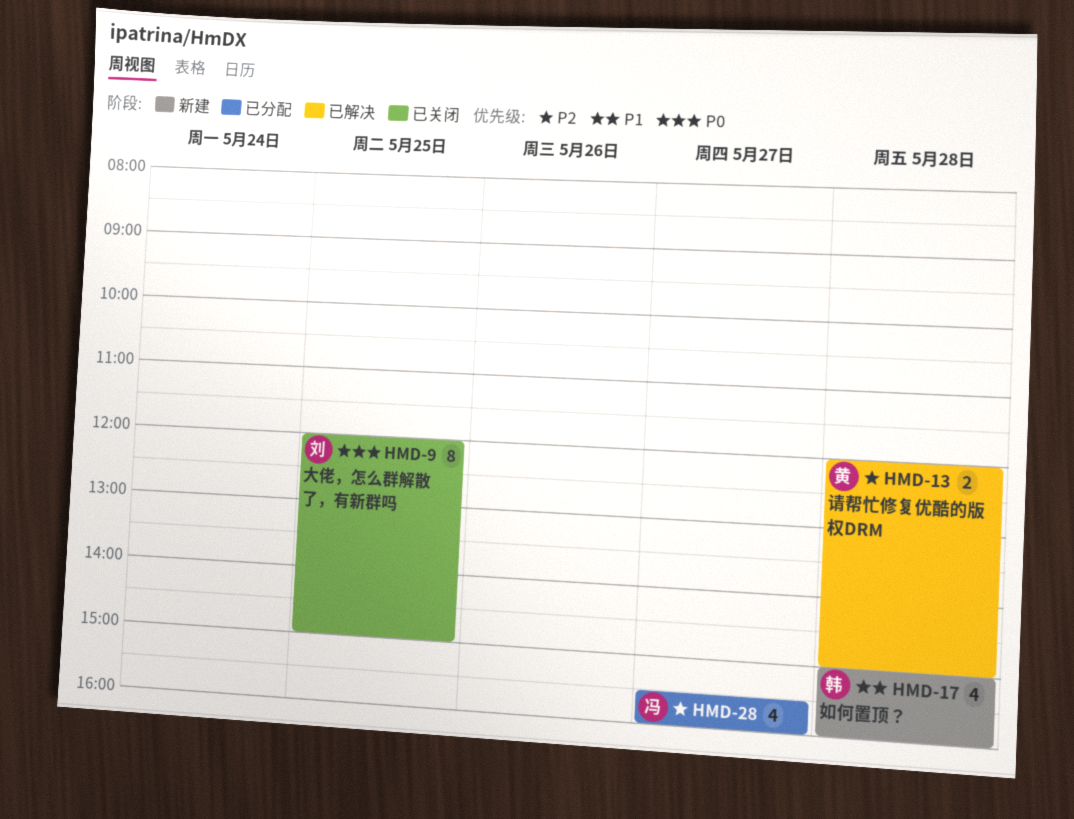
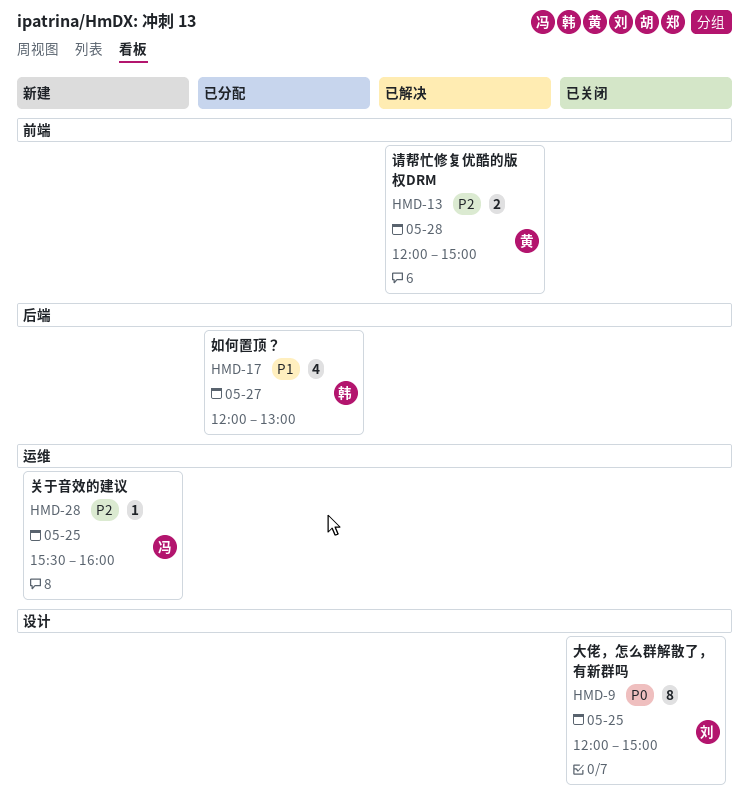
HMD-17, status: 新建 -> 已分配
HMD-17, day: May 28 -> May 27
HMD-17, begins: 15:00 -> 12:00
HMD-17, ends: 16:00 -> 13:00
HMD-28, status: 已分配 -> 新建
HMD-28, estimate: 4 -> 1
HMD-28, day: May 27 -> May 25

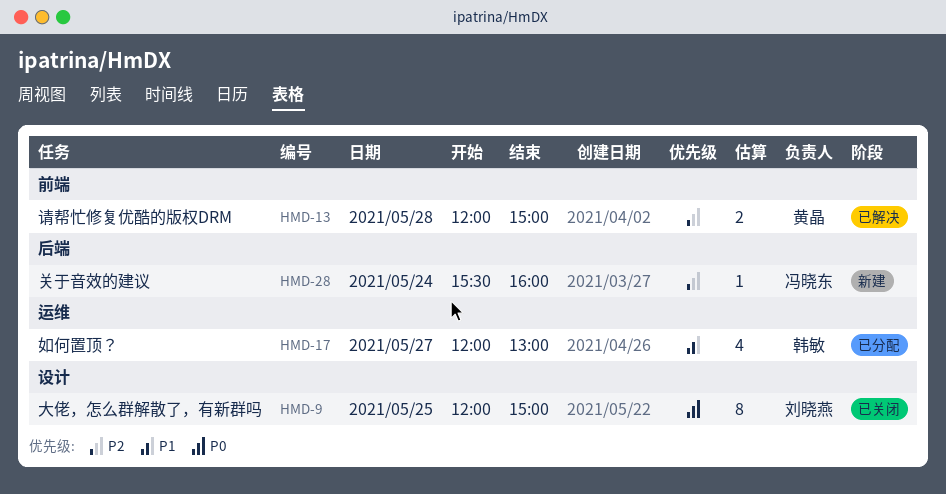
HMD-17, label: 后端 -> 运维
HMD-28, label: 运维 -> 后端
HMD-28, day: May 25 -> May 24

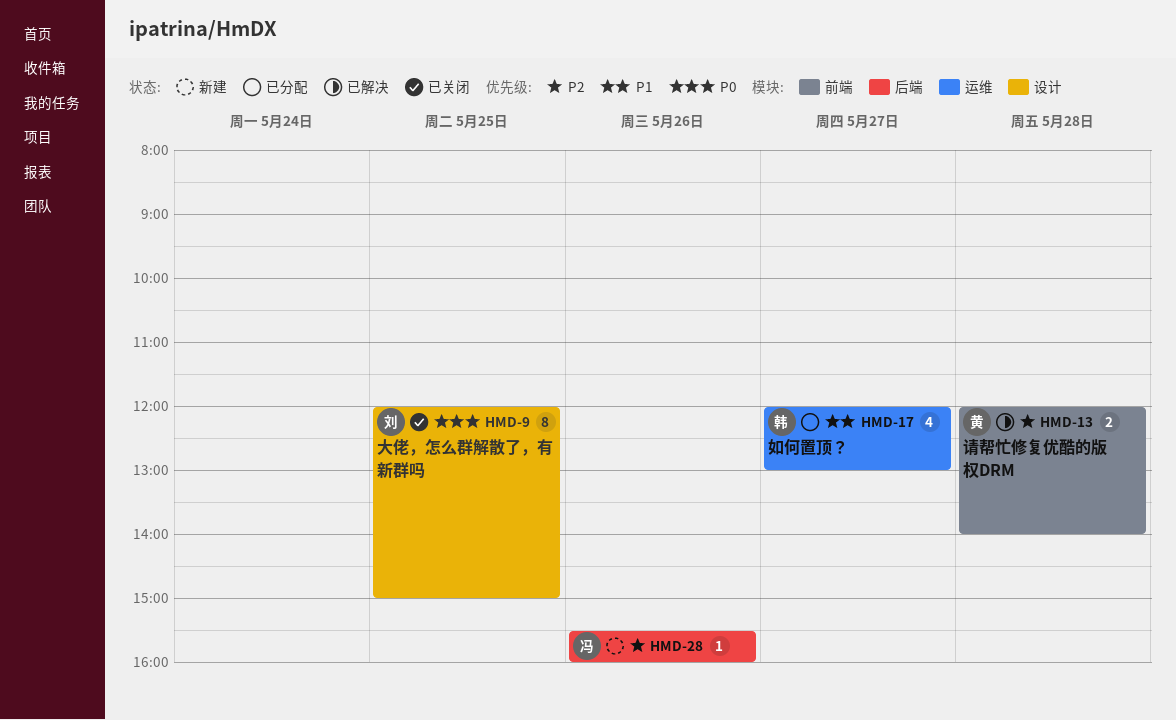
HMD-13, ends: 15:00 -> 14:00
HMD-28, day: May 24 -> May 26

